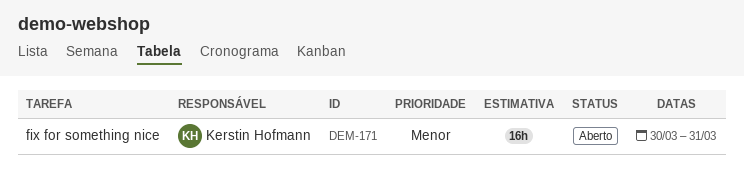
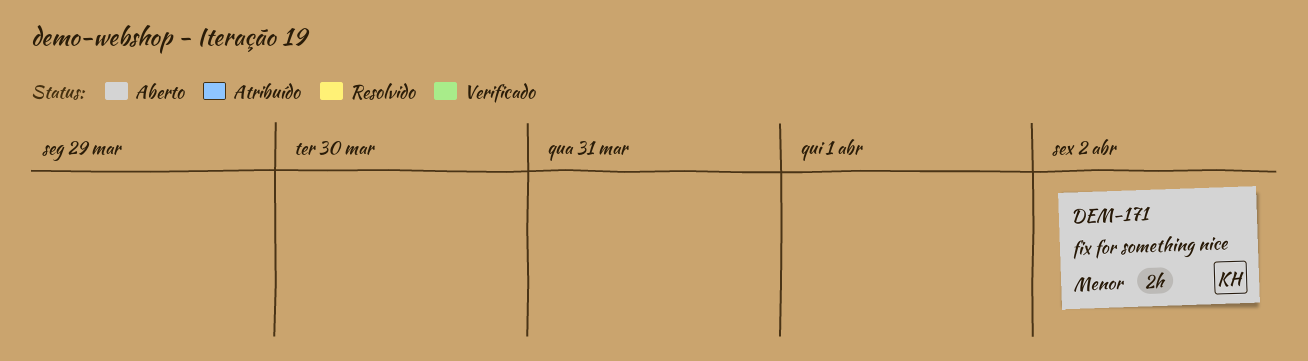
DEM-171, estimate: 16h -> 2h
DEM-171, due: Mar 31 -> Apr 2

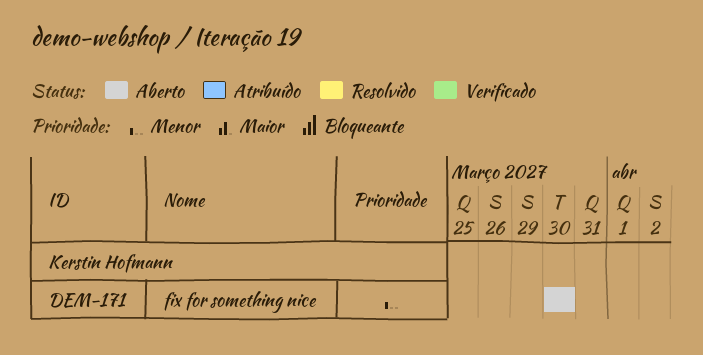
DEM-171, due: Apr 2 -> Mar 30

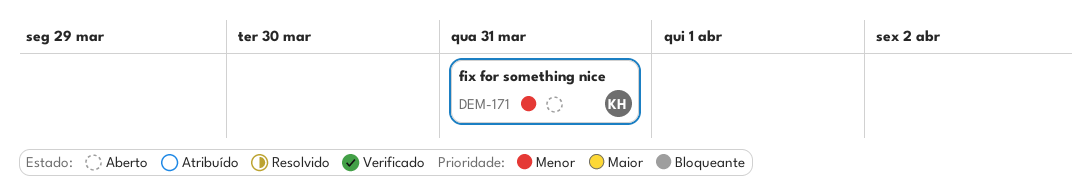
DEM-171, due: Mar 30 -> Mar 31

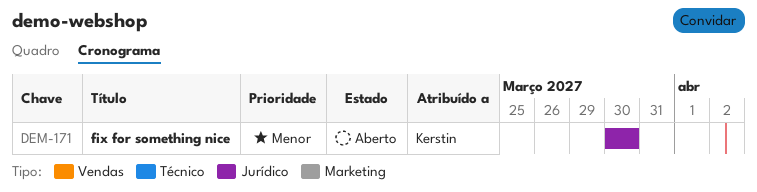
DEM-171, due: Mar 31 -> Mar 30

